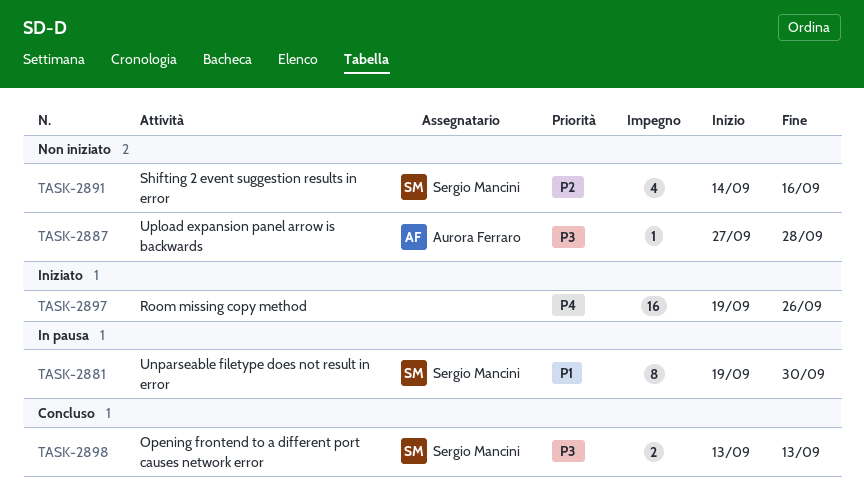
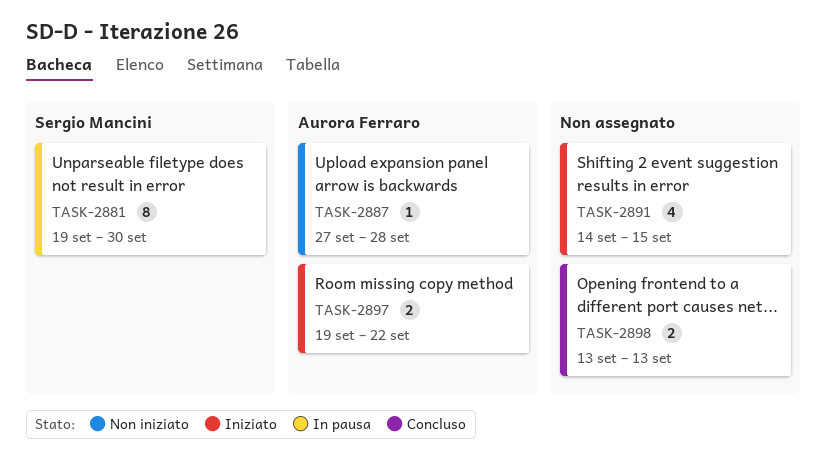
TASK-2891, status: Non iniziato -> Iniziato
TASK-2891, owner: Sergio Mancini -> none
TASK-2891, due: Sep 16 -> Sep 15
TASK-2897, owner: none -> Aurora Ferraro
TASK-2897, estimate: 16 -> 2
TASK-2897, due: Sep 26 -> Sep 22
TASK-2898, owner: Sergio Mancini -> none

